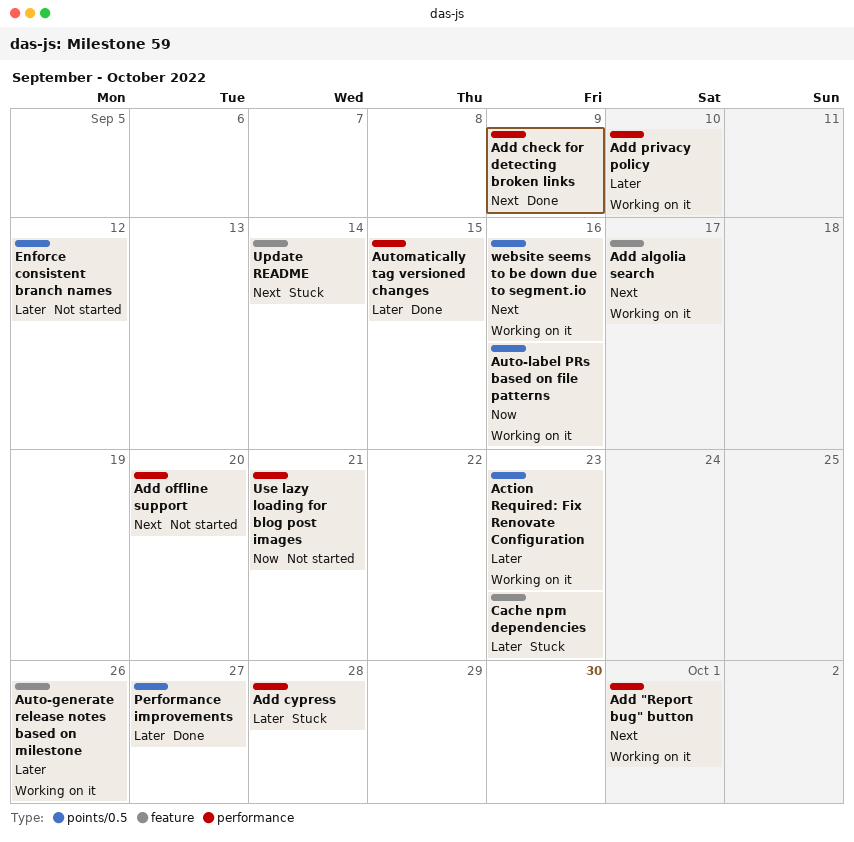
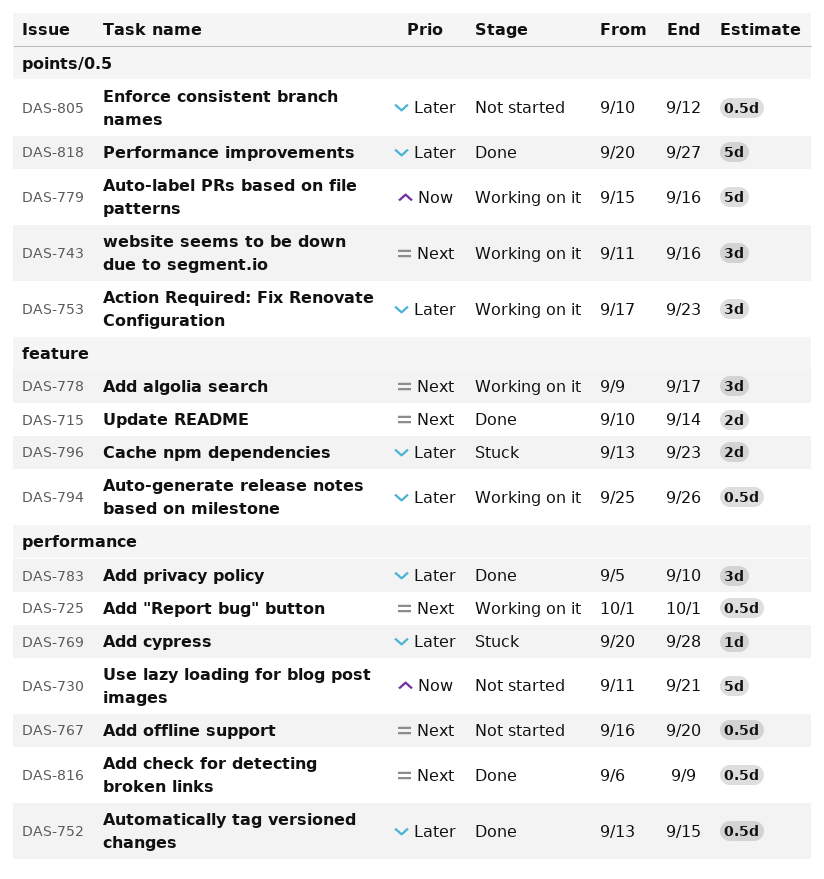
Add privacy policy, status: Working on it -> Done
Update README, status: Stuck -> Done

